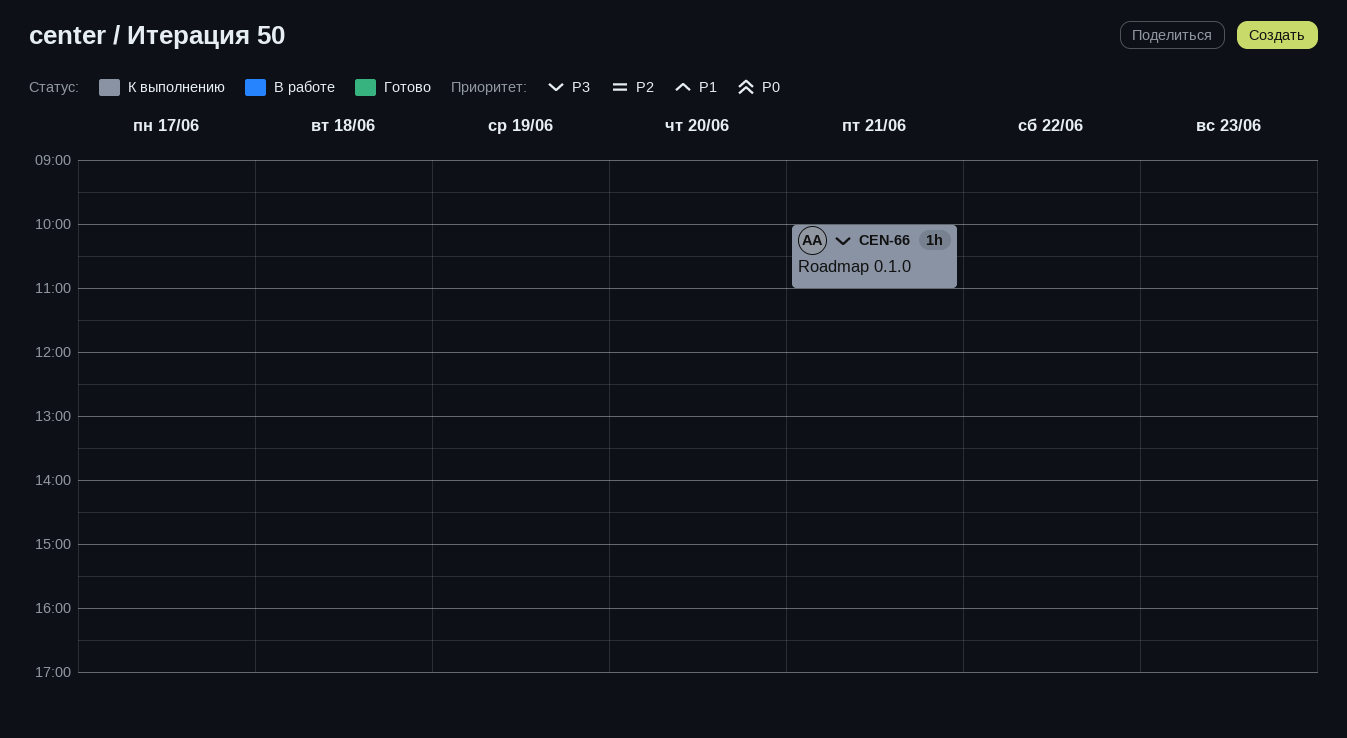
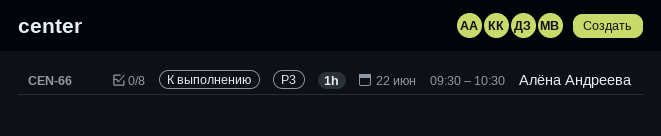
CEN-66, day: Jun 21 -> Jun 22
CEN-66, begins: 10:00 -> 09:30
CEN-66, ends: 11:00 -> 10:30

